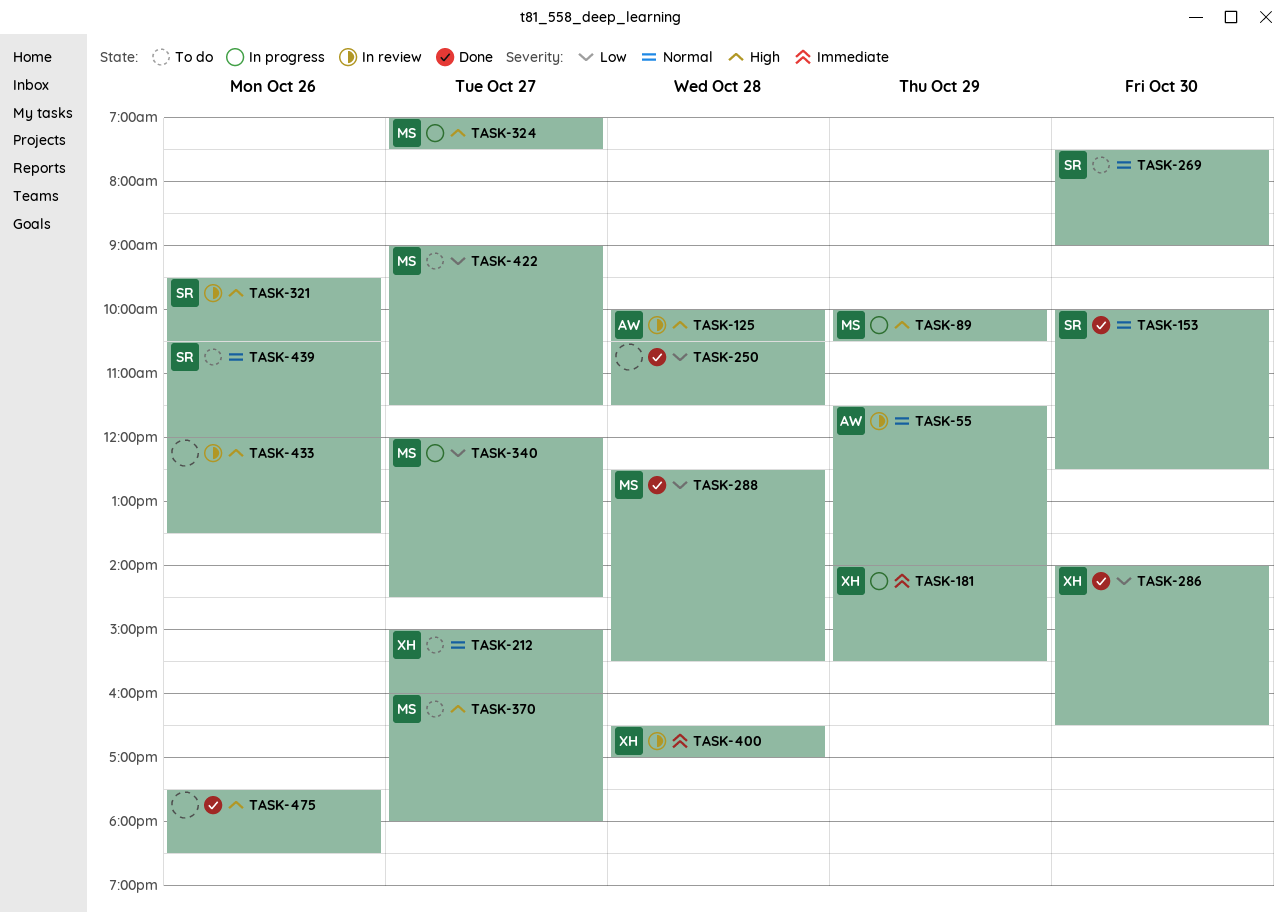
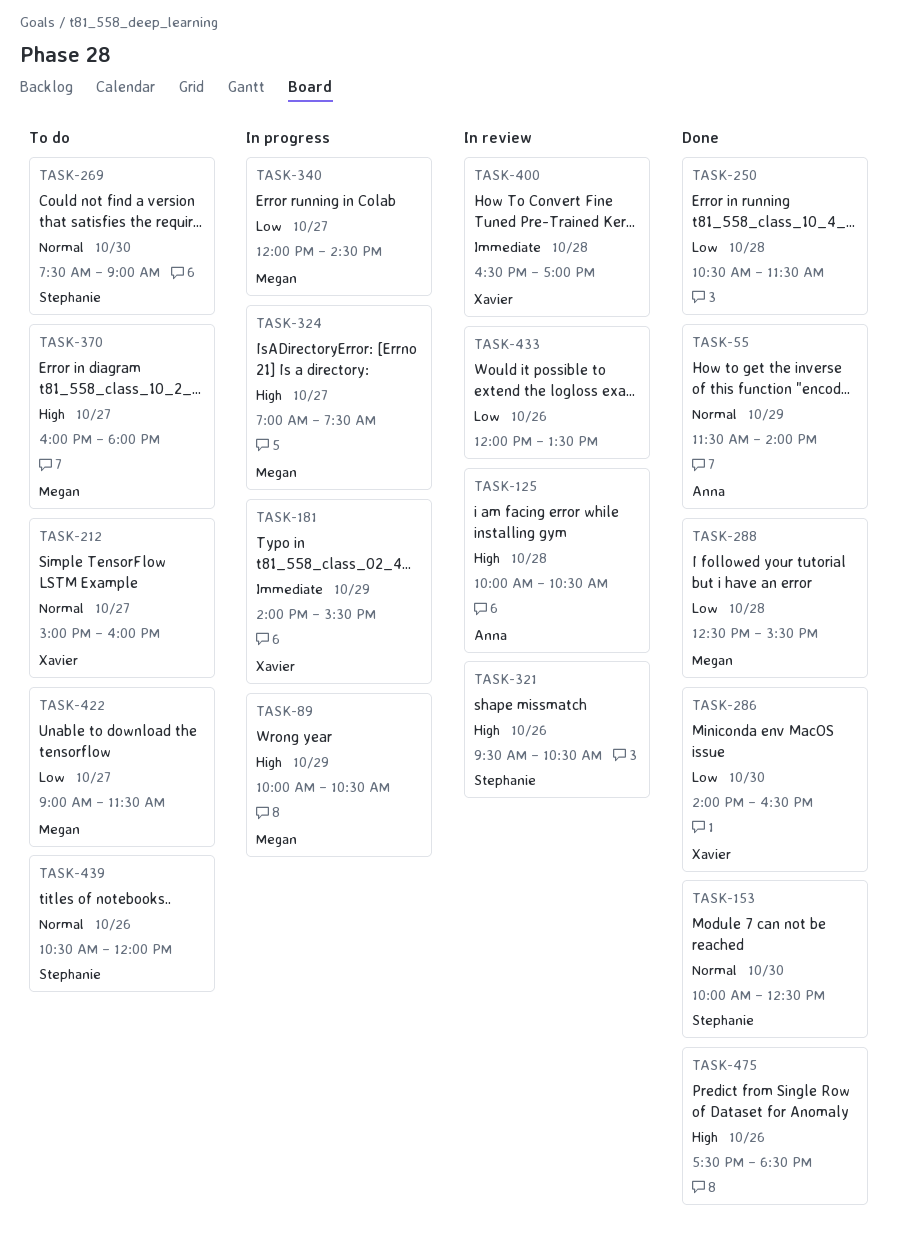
TASK-55, status: In review -> Done
TASK-433, priority: High -> Low

